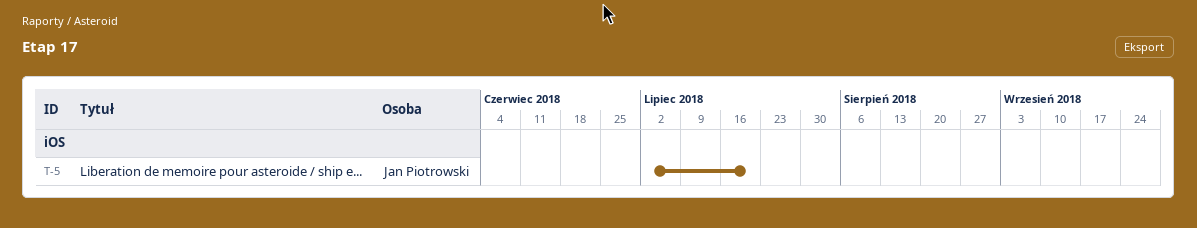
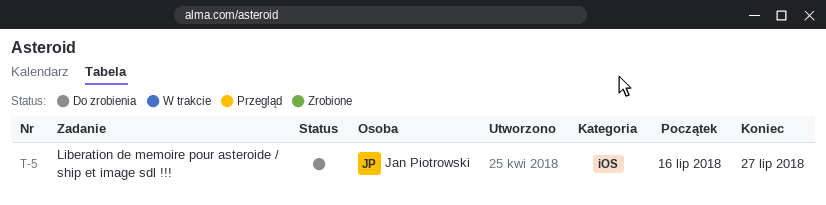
T-5, start: Jul 2 -> Jul 16
T-5, due: Jul 20 -> Jul 27

